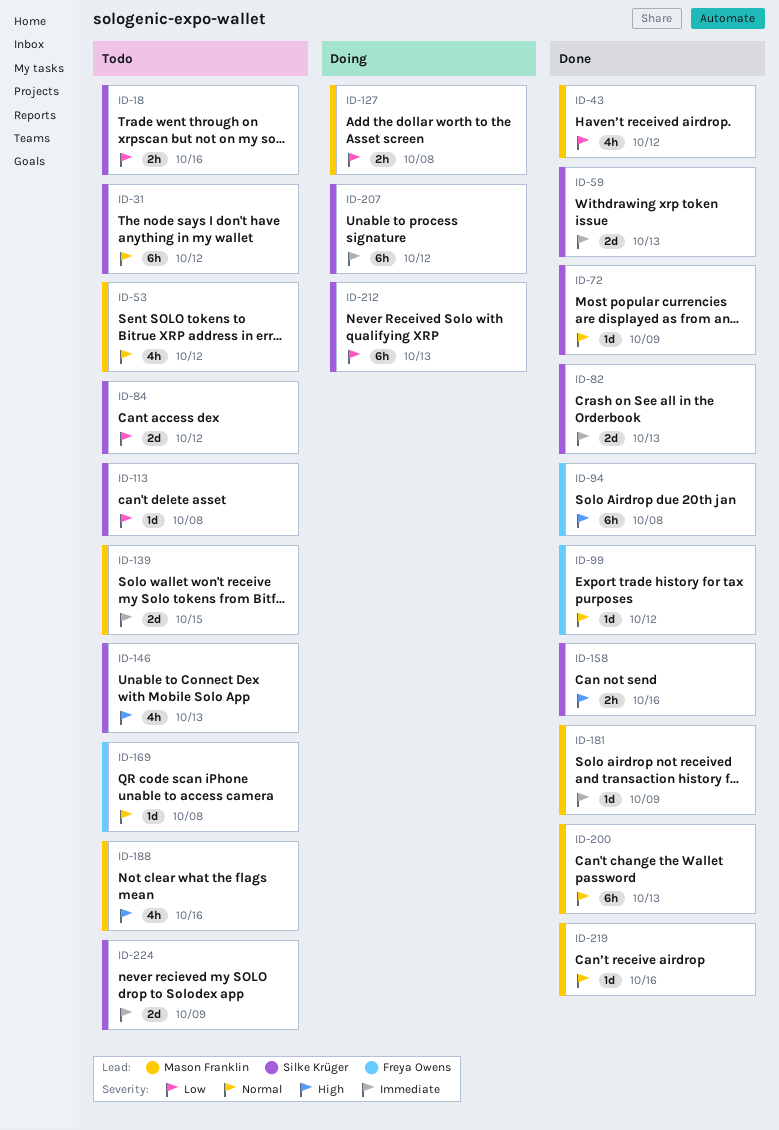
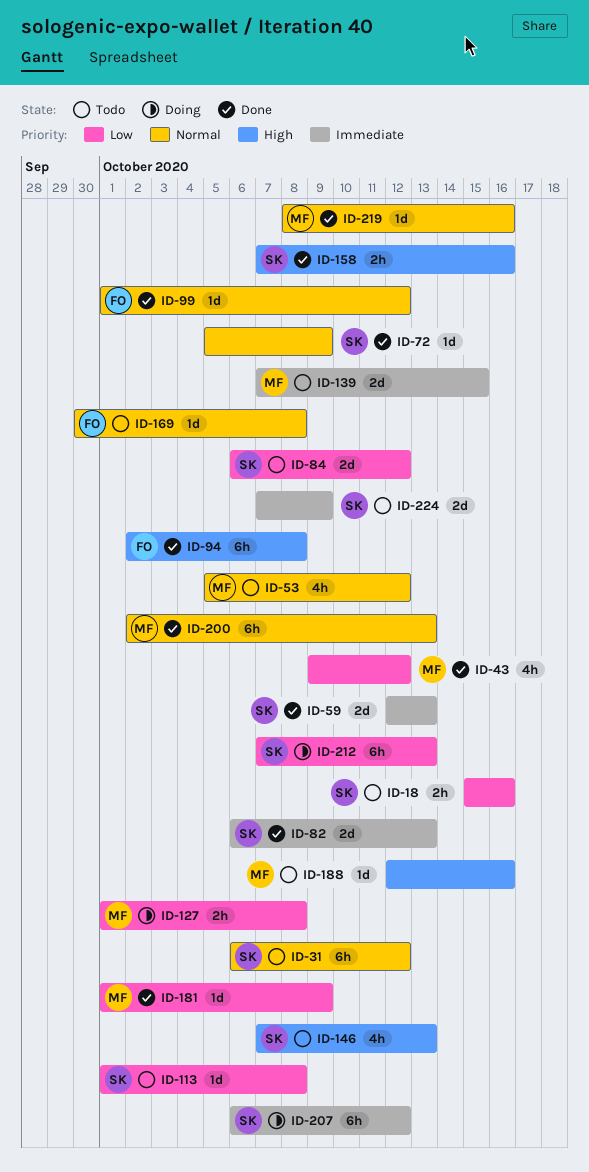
ID-181, priority: Immediate -> Low
ID-188, estimate: 4h -> 1d

